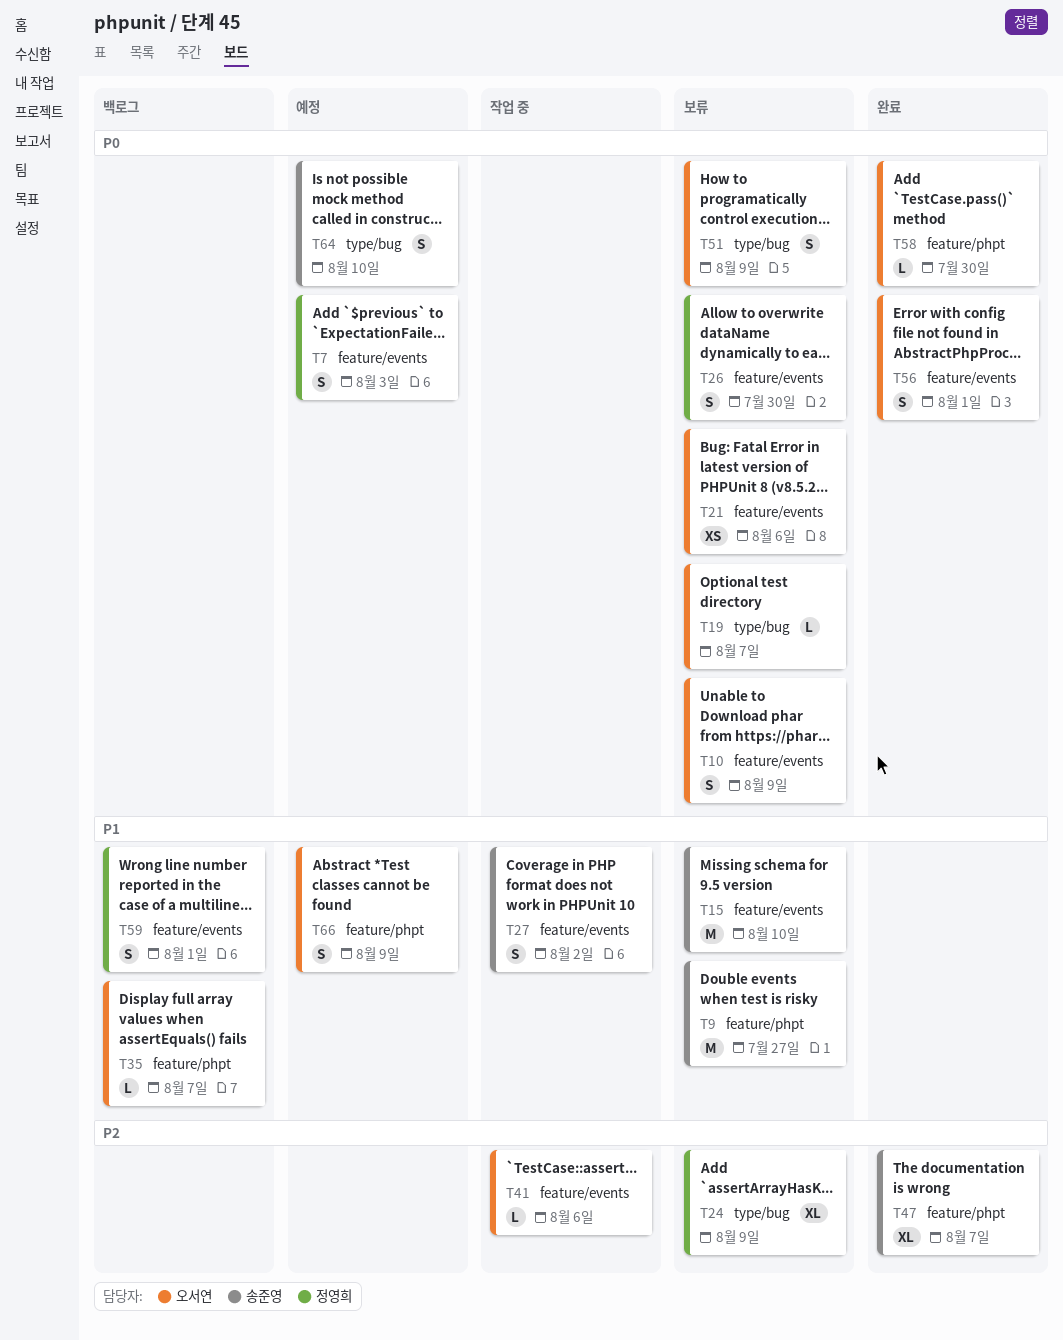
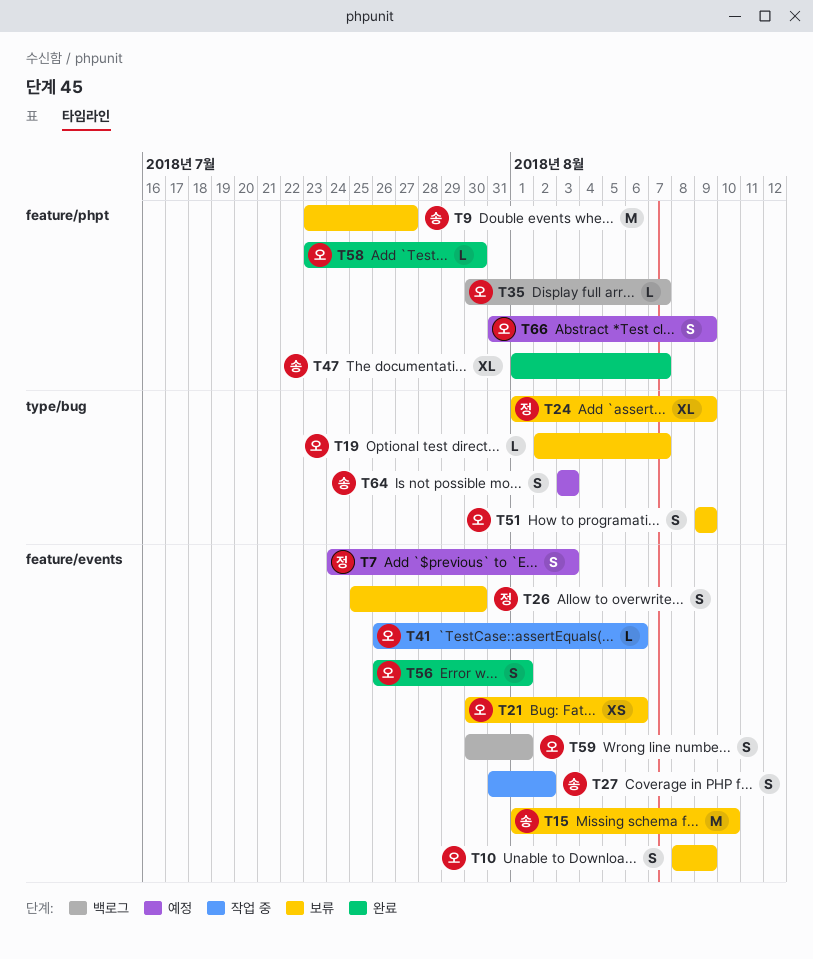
T59, owner: 정영희 -> 오서연
T64, due: Aug 10 -> Aug 3

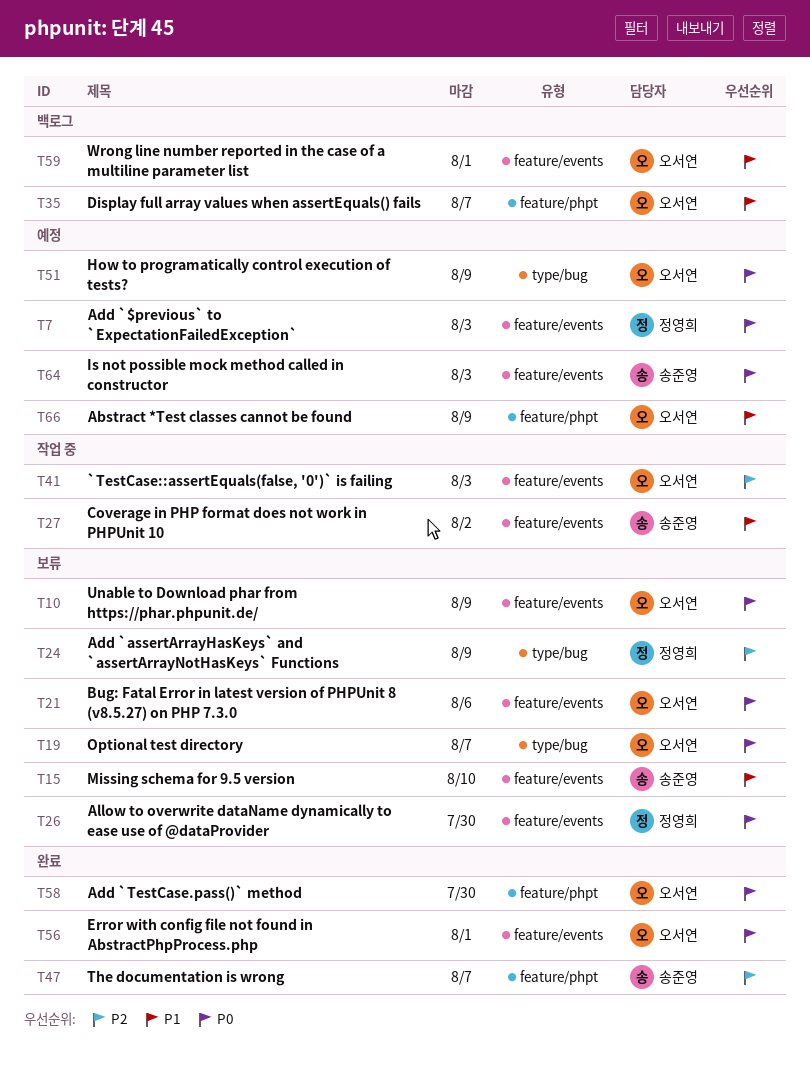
T9: present -> none
T41, due: Aug 6 -> Aug 3
T51, status: 보류 -> 예정
T64, label: type/bug -> feature/events

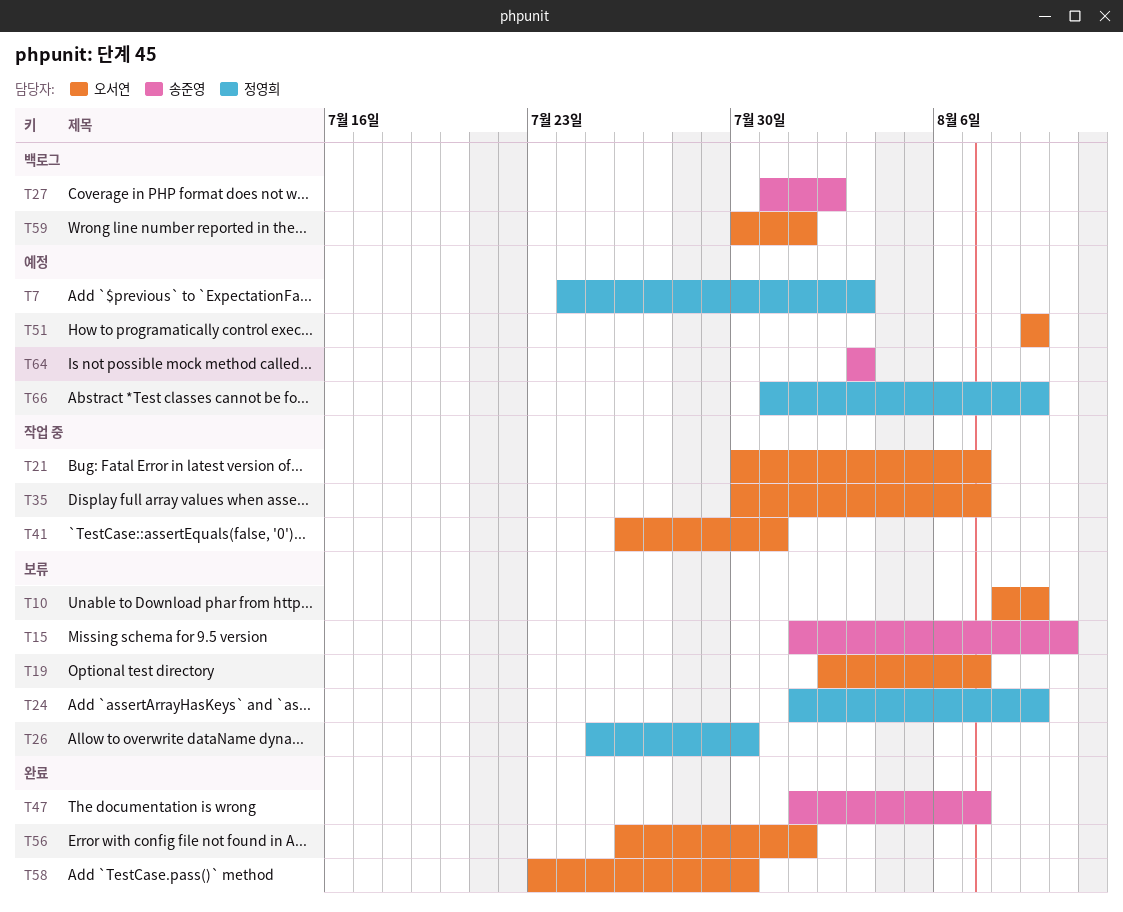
T21, status: 보류 -> 작업 중
T21, due: Aug 6 -> Aug 7
T27, status: 작업 중 -> 백로그
T35, status: 백로그 -> 작업 중
T41, due: Aug 3 -> Jul 31
T66, owner: 오서연 -> 정영희

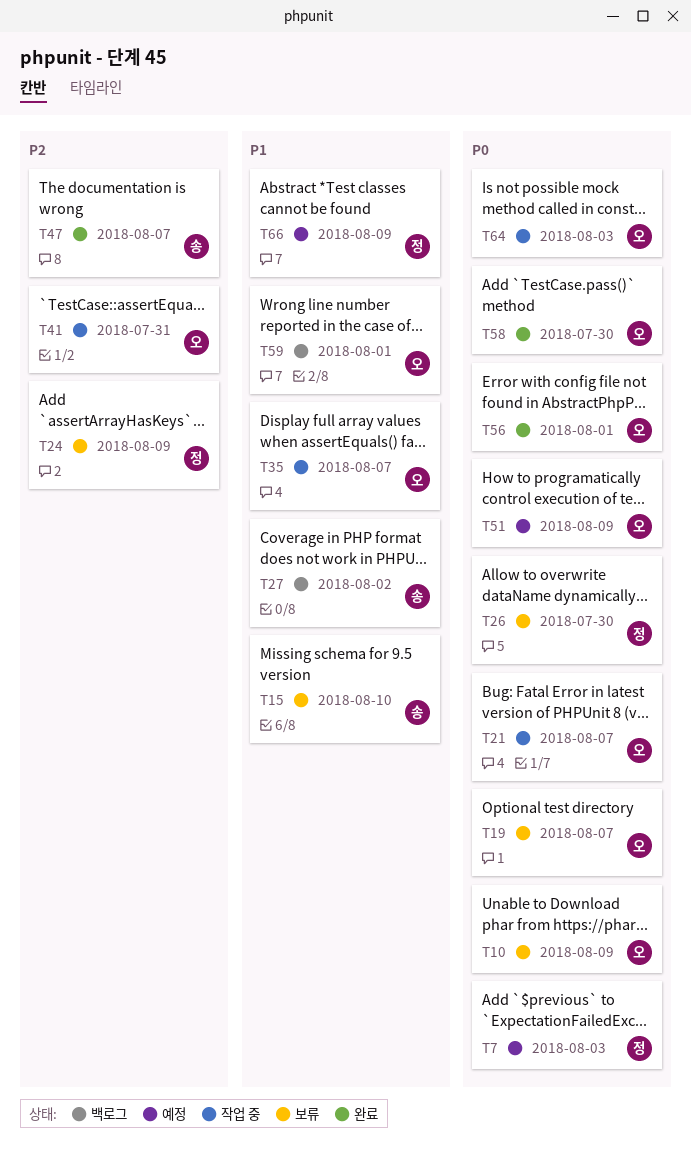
T64, status: 예정 -> 작업 중
T64, owner: 송준영 -> 오서연

